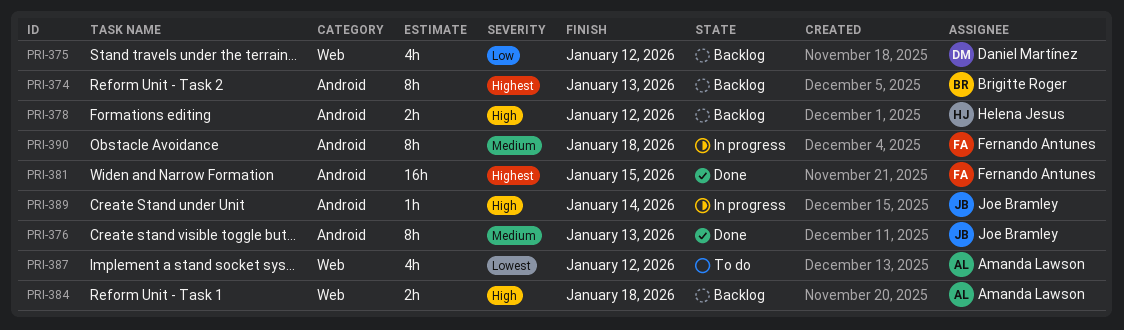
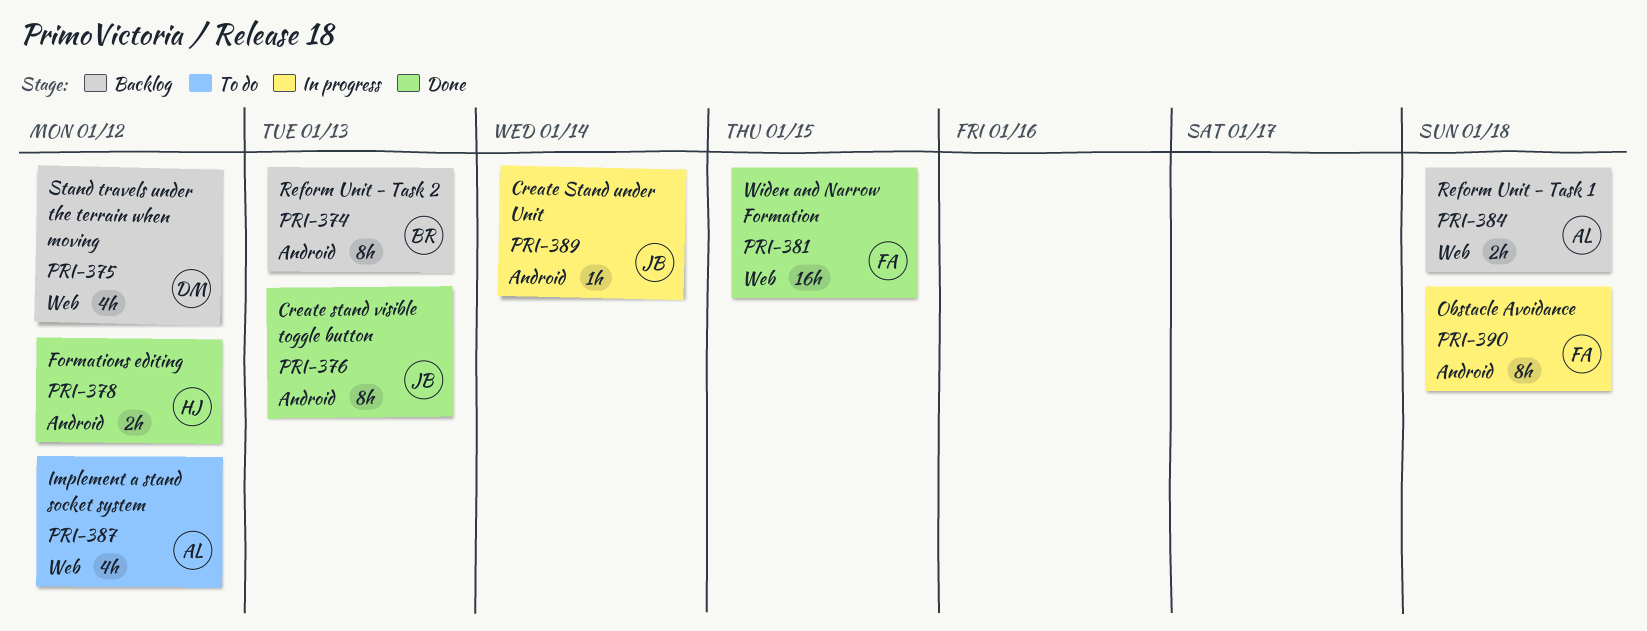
PRI-378, status: Backlog -> Done
PRI-381, label: Android -> Web

